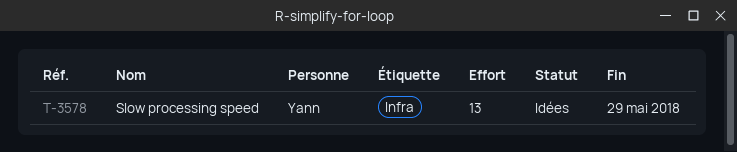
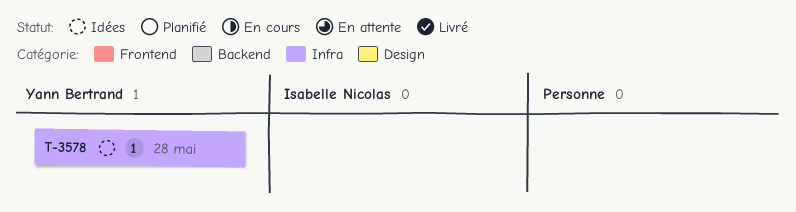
T-3578, estimate: 13 -> 1
T-3578, due: May 29 -> May 28

